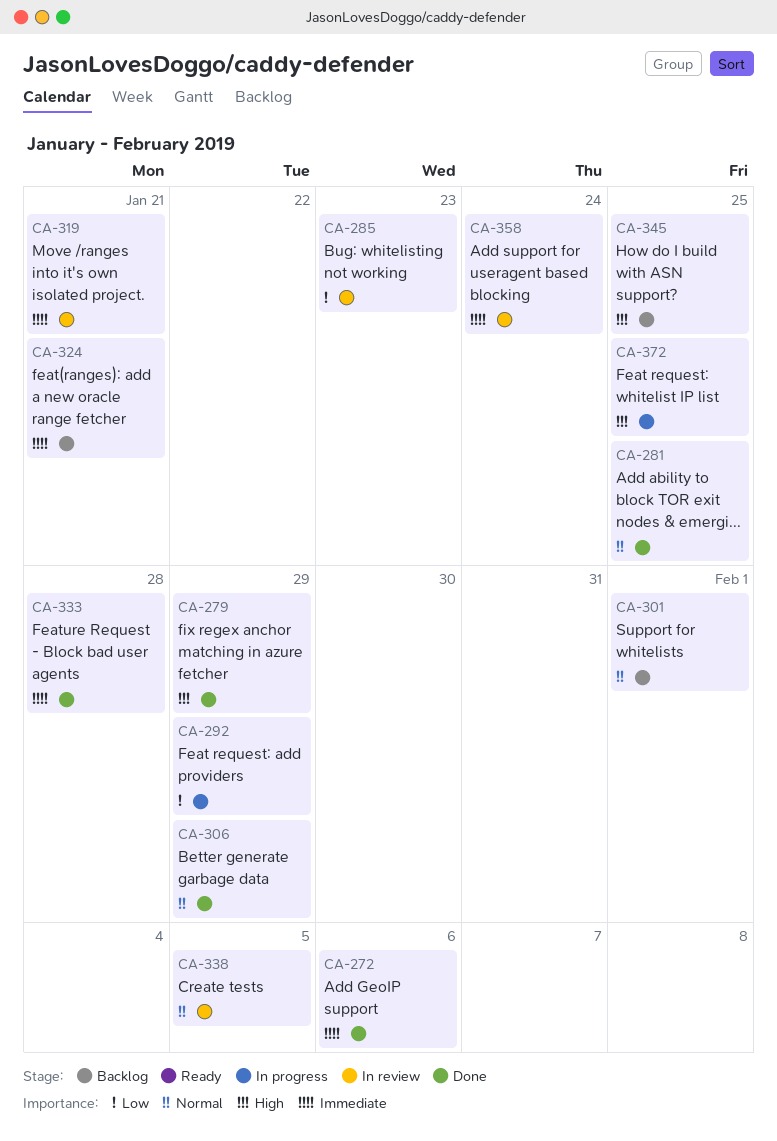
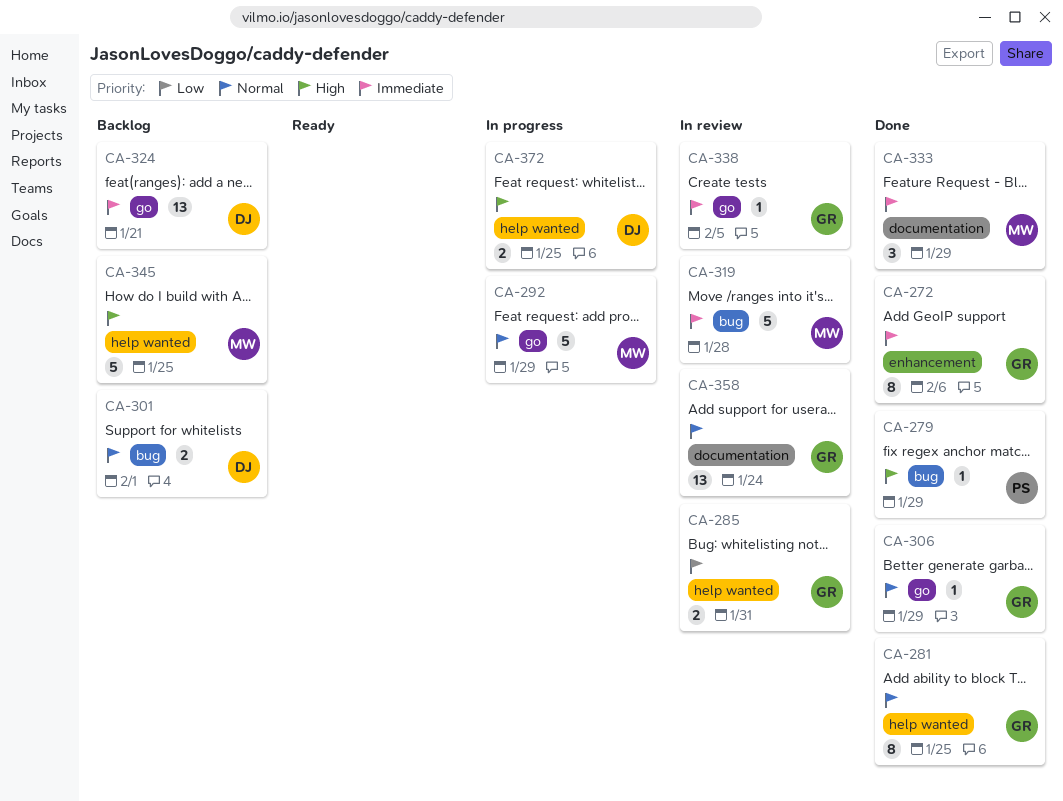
CA-285, due: Jan 23 -> Jan 31
CA-292, priority: Low -> Normal
CA-319, due: Jan 21 -> Jan 28
CA-333, due: Jan 28 -> Jan 29
CA-338, priority: Normal -> Immediate
CA-358, priority: Immediate -> Normal

